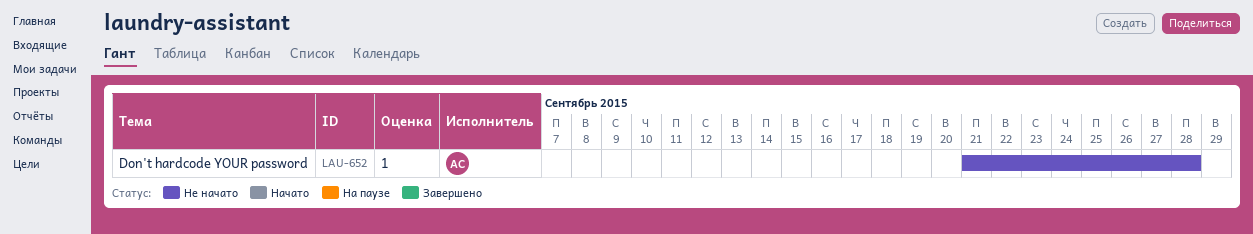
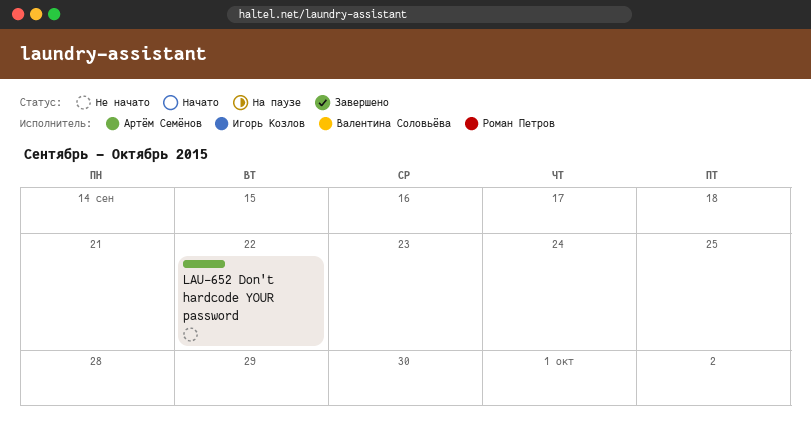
LAU-652, due: Sep 28 -> Sep 22

